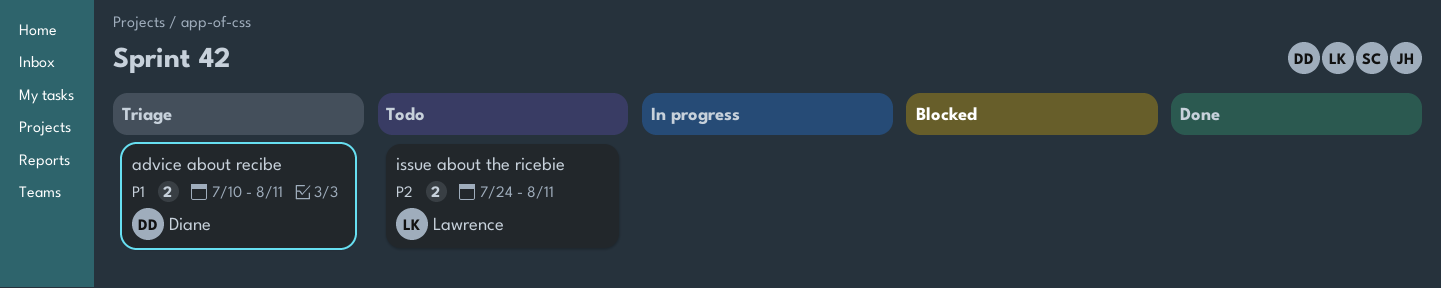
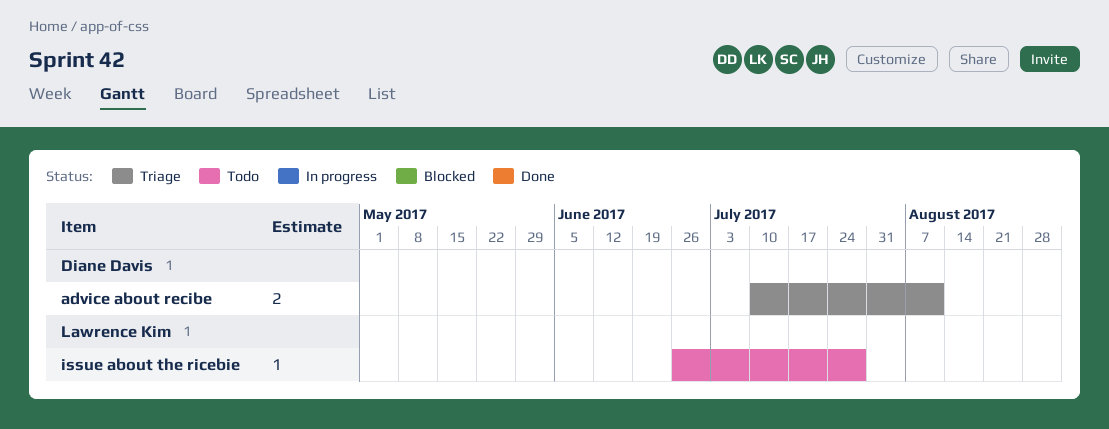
issue about the ricebie, estimate: 2 -> 1
issue about the ricebie, start: Jul 24 -> Jun 26
issue about the ricebie, due: Aug 11 -> Jul 28

